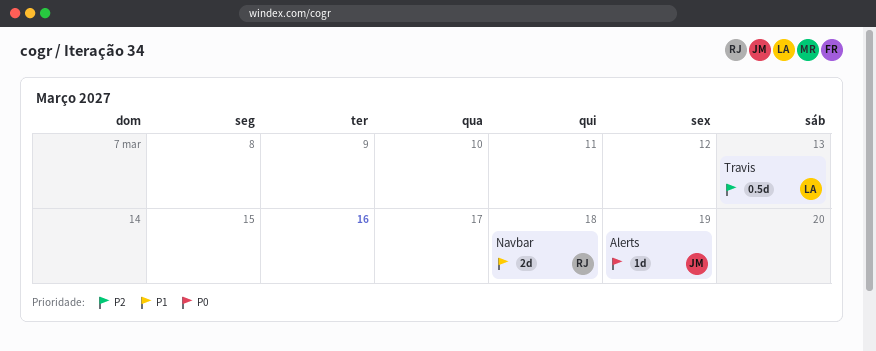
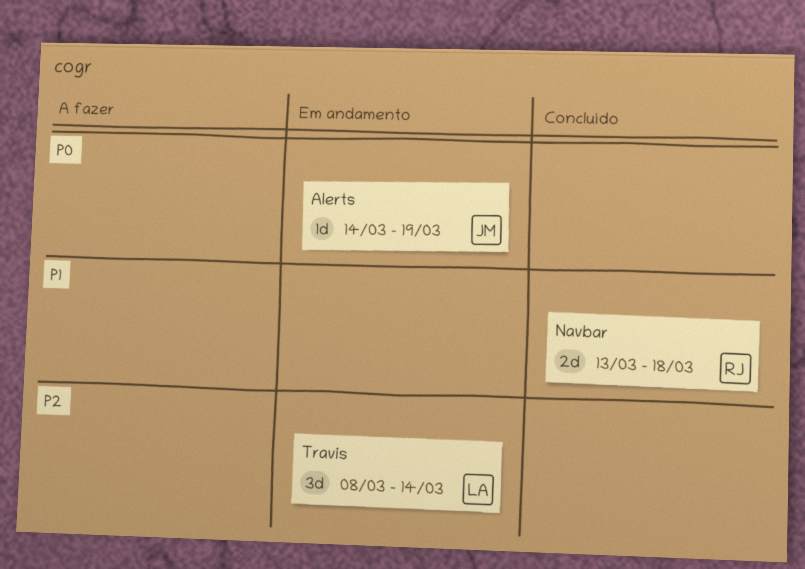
Travis, estimate: 0.5d -> 3d
Travis, due: Mar 13 -> Mar 14

